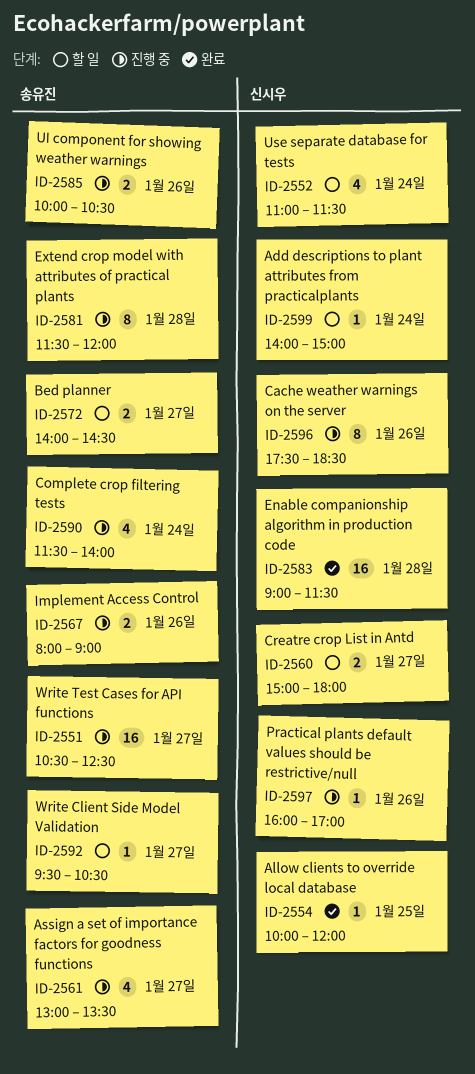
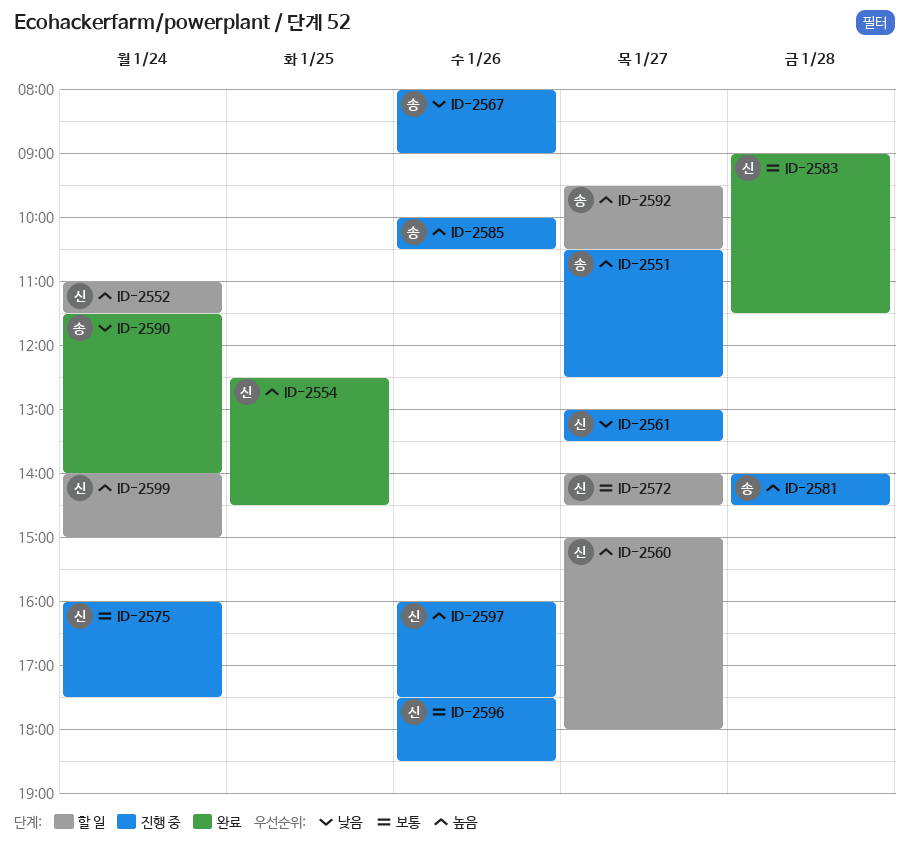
ID-2554, begins: 10:00 -> 12:30
ID-2554, ends: 12:00 -> 14:30
ID-2561, owner: 송유진 -> 신시우
ID-2572, owner: 송유진 -> 신시우
ID-2575: none -> present
ID-2581, begins: 11:30 -> 14:00
ID-2581, ends: 12:00 -> 14:30
ID-2590, status: 진행 중 -> 완료
ID-2597, ends: 17:00 -> 17:30

